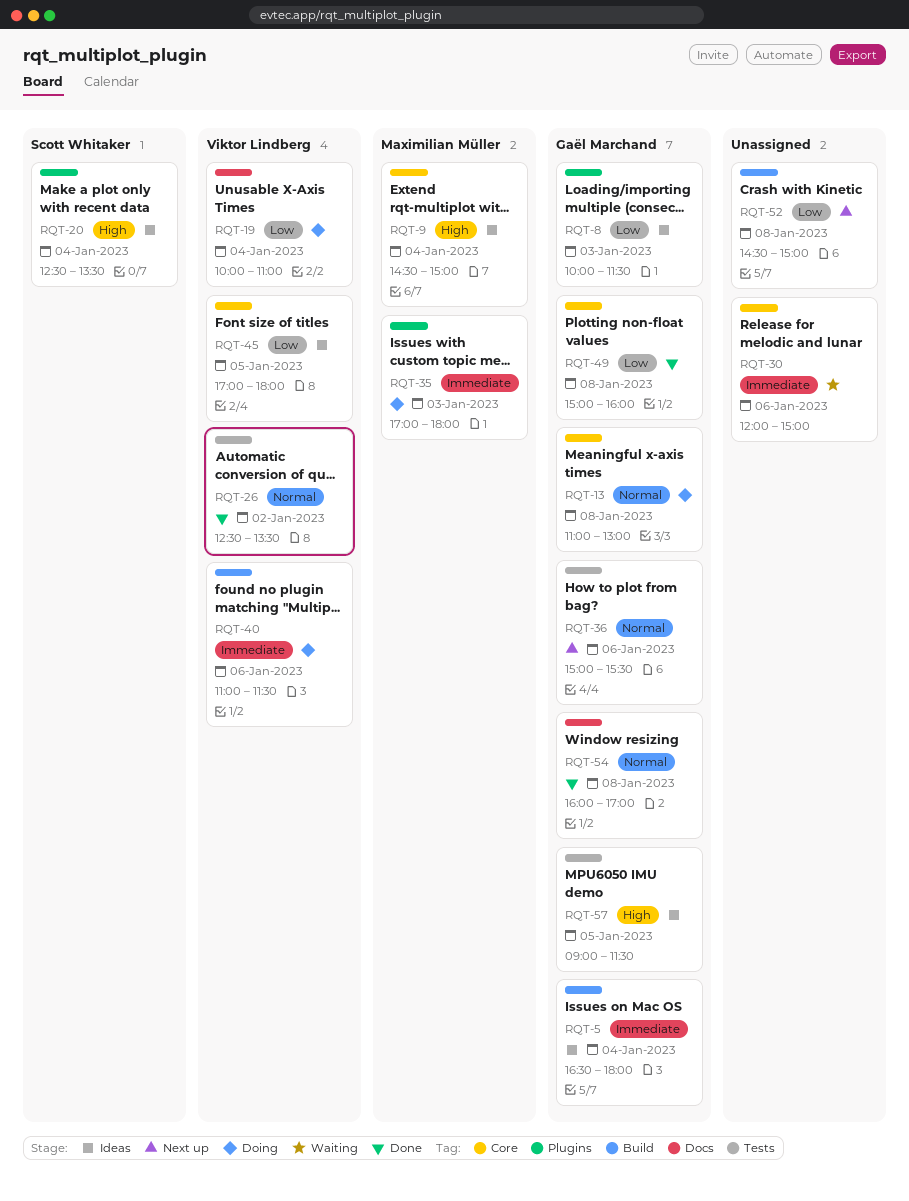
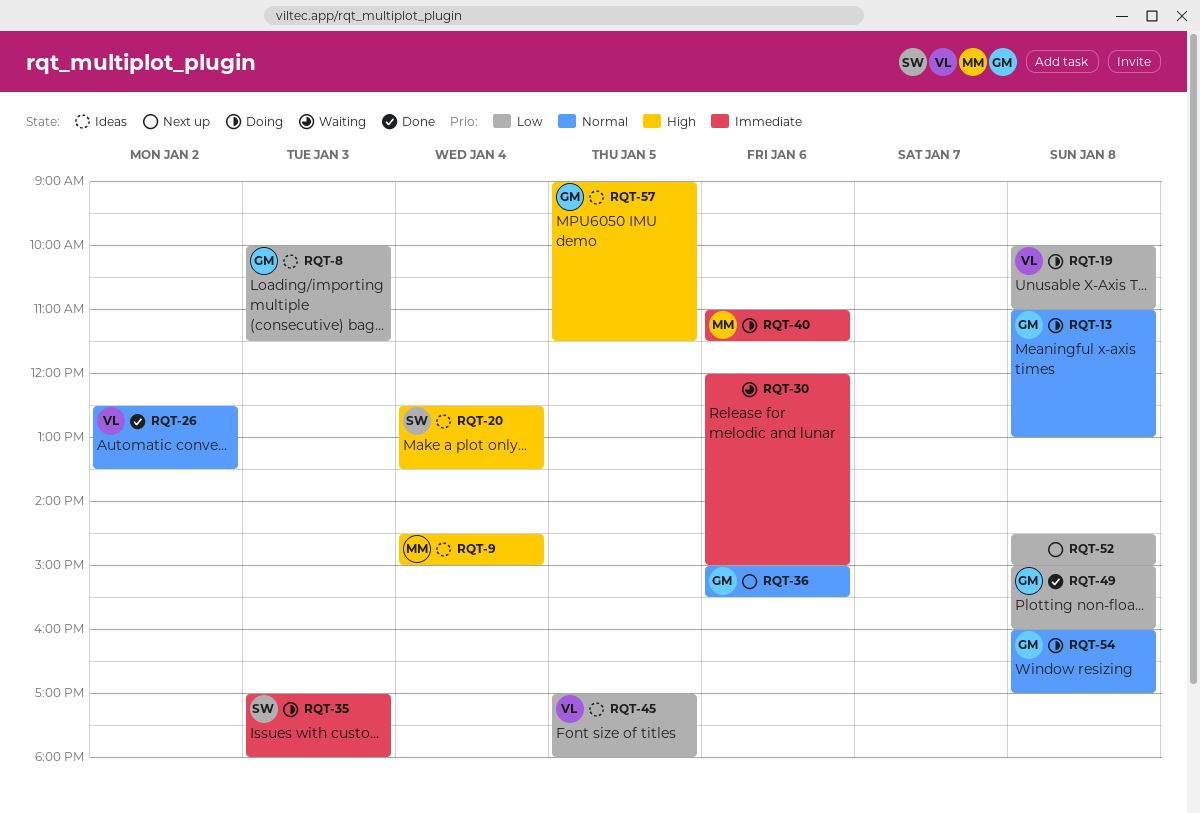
RQT-5: present -> none
RQT-19, day: Jan 4 -> Jan 8
RQT-35, owner: Maximilian Müller -> Scott Whitaker
RQT-40, owner: Viktor Lindberg -> Maximilian Müller
RQT-54, status: Done -> Doing

